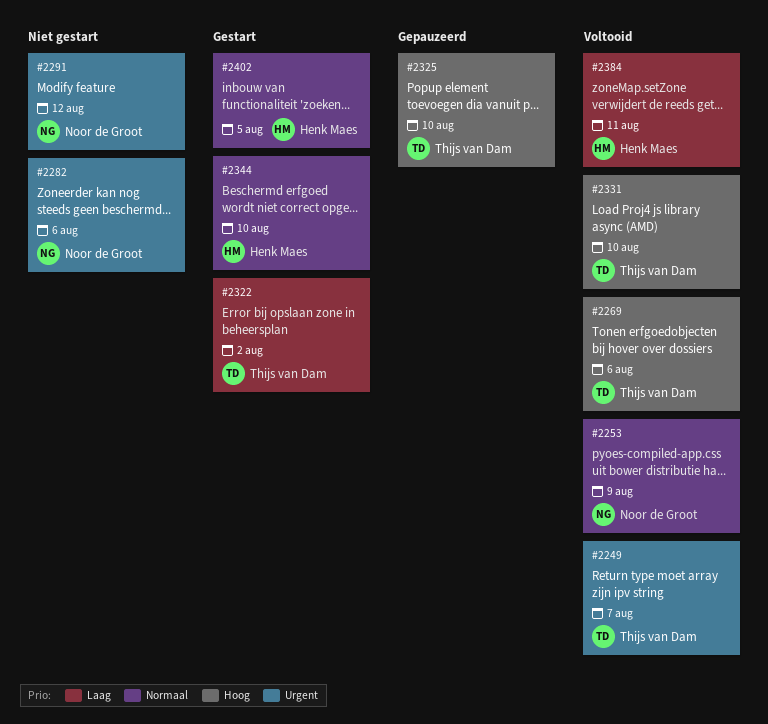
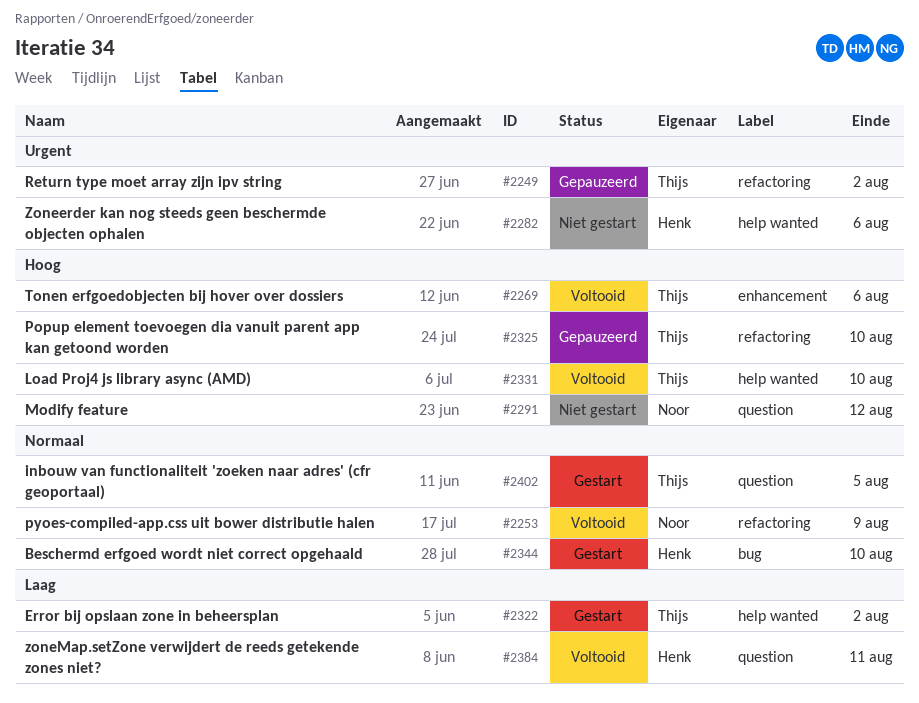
#2249, status: Voltooid -> Gepauzeerd
#2249, due: Aug 7 -> Aug 2
#2282, owner: Noor de Groot -> Henk Maes
#2291, priority: Urgent -> Hoog
#2402, owner: Henk Maes -> Thijs van Dam

